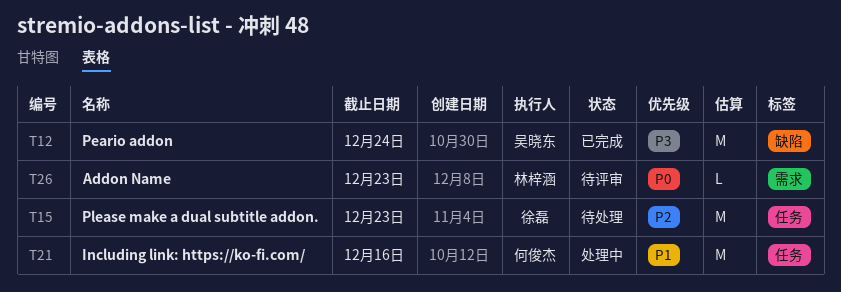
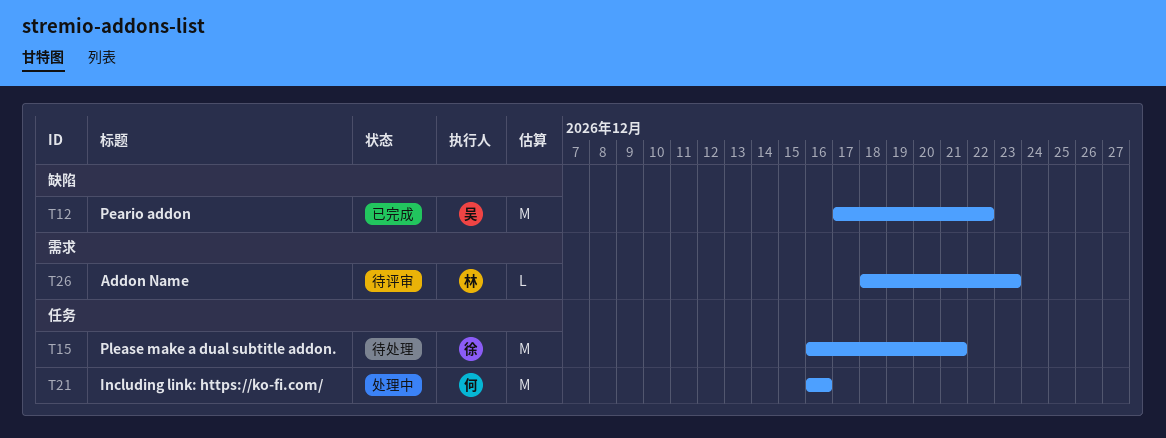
T12, due: Dec 24 -> Dec 22
T15, due: Dec 23 -> Dec 21

